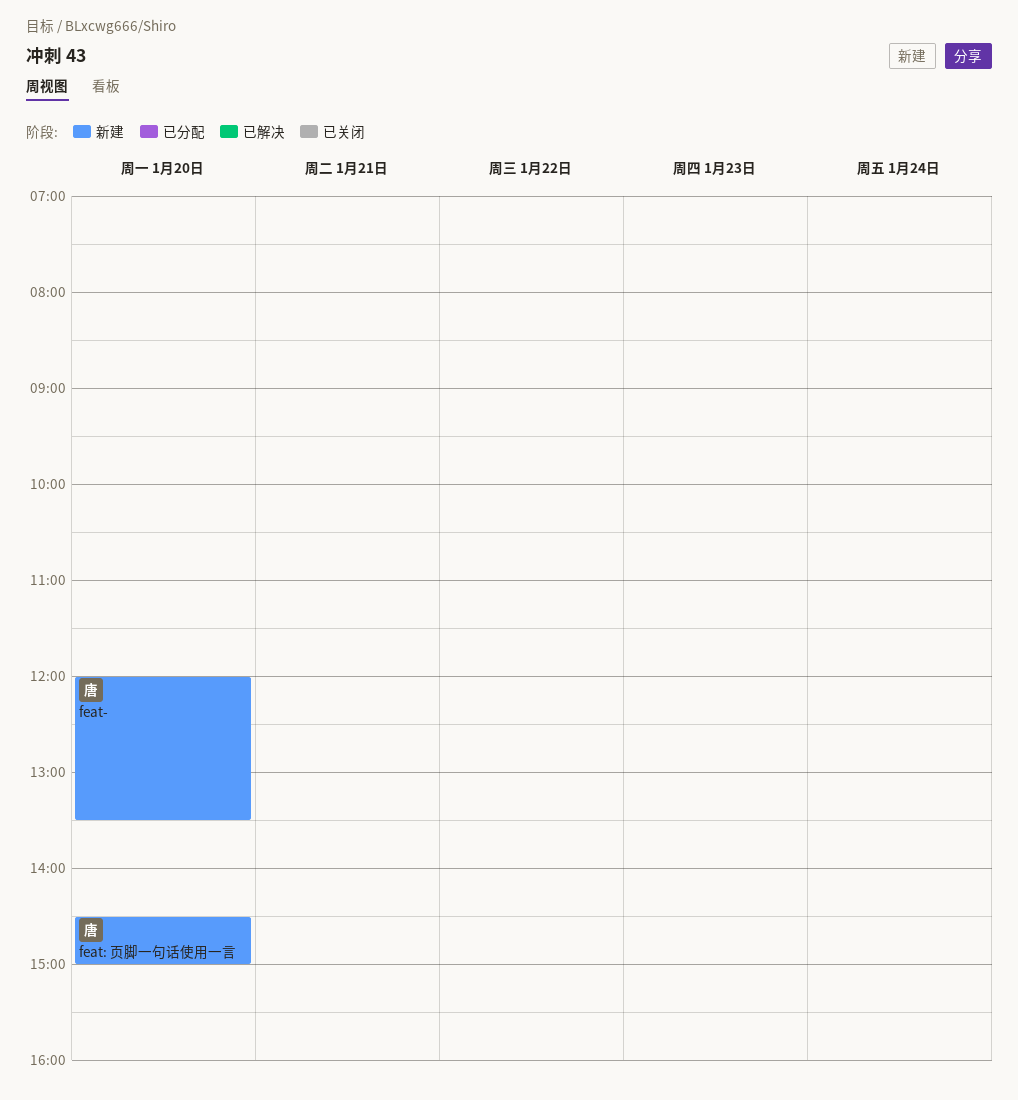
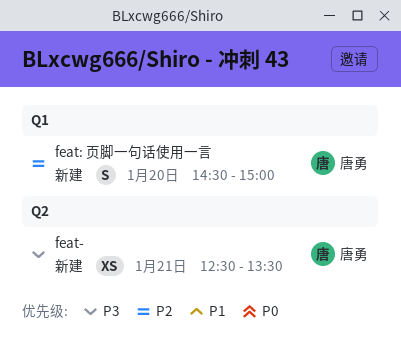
feat-, day: Jan 20 -> Jan 21
feat-, begins: 12:00 -> 12:30

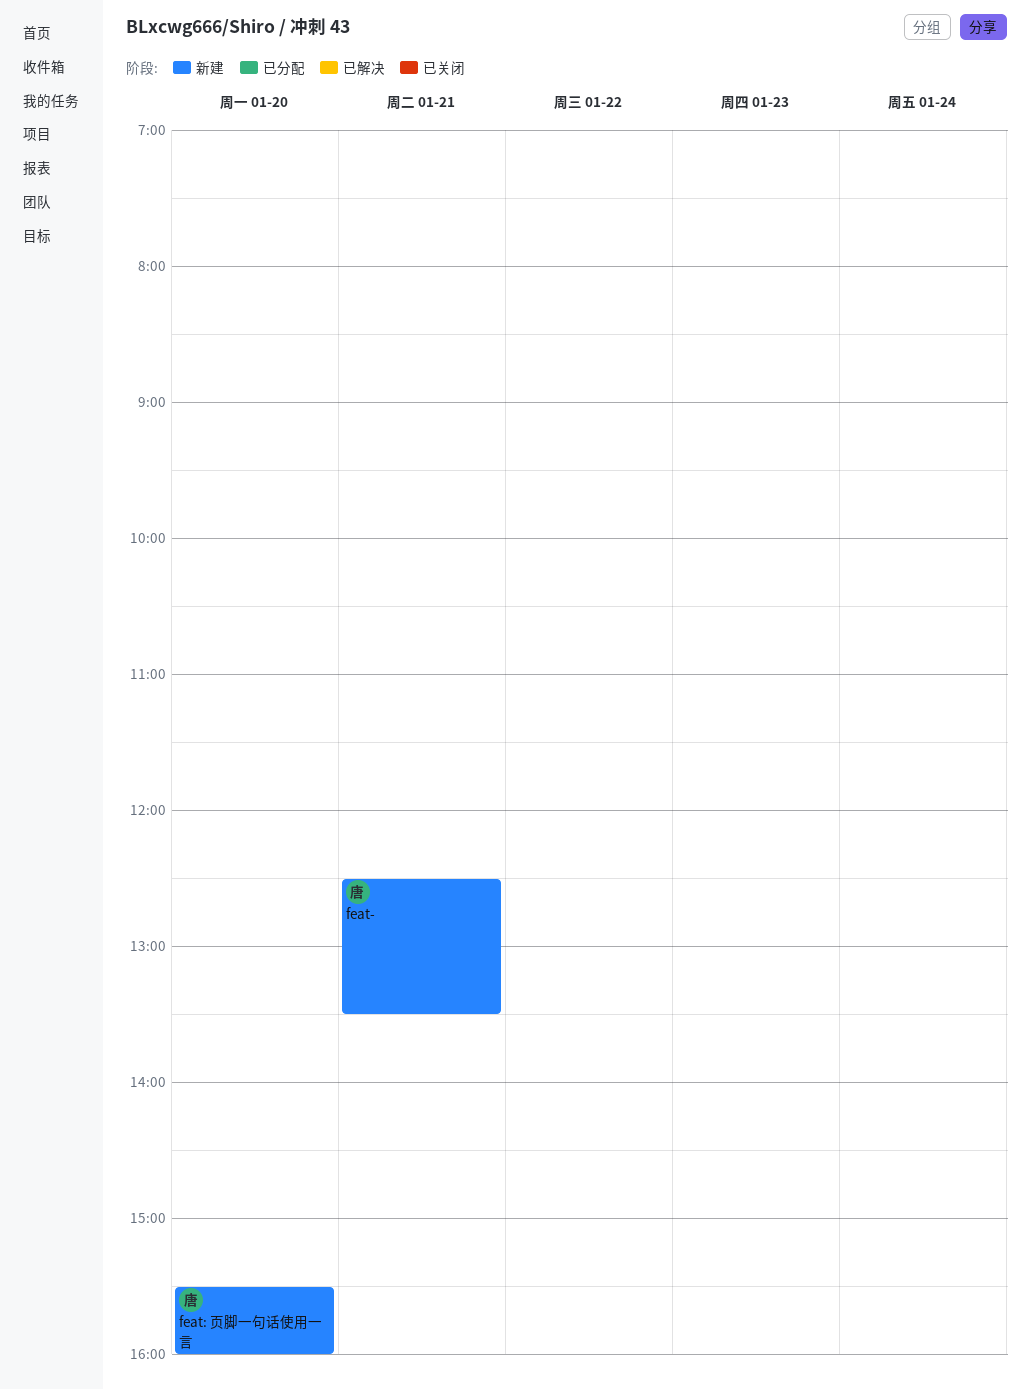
feat: 页脚一句话使用一言, begins: 14:30 -> 15:30
feat: 页脚一句话使用一言, ends: 15:00 -> 16:00

